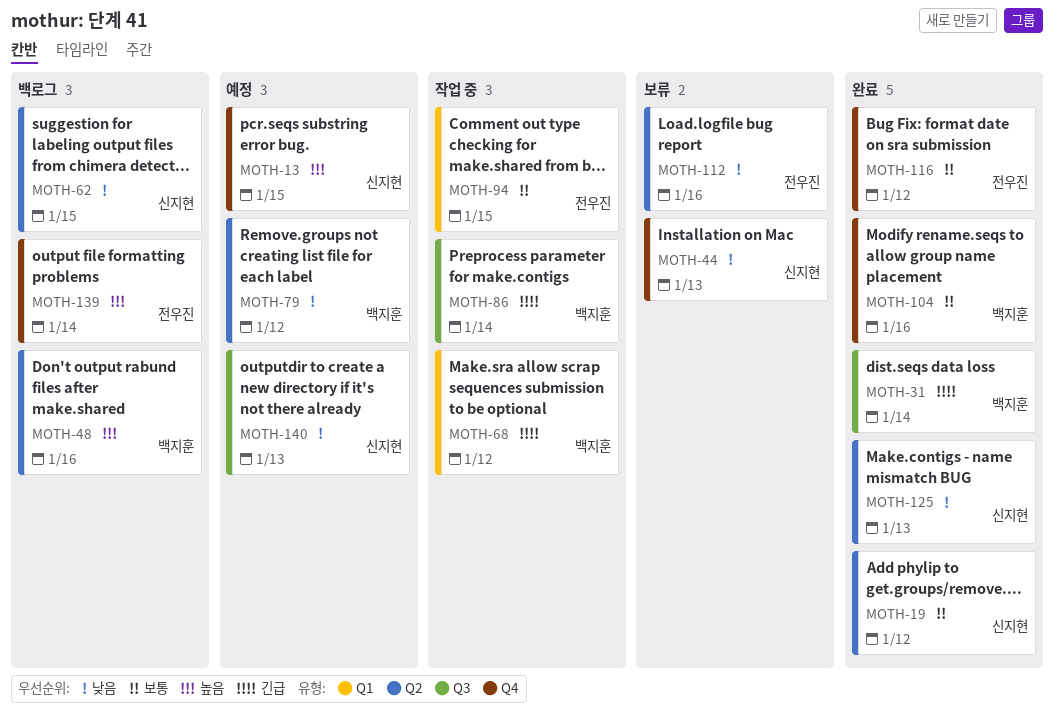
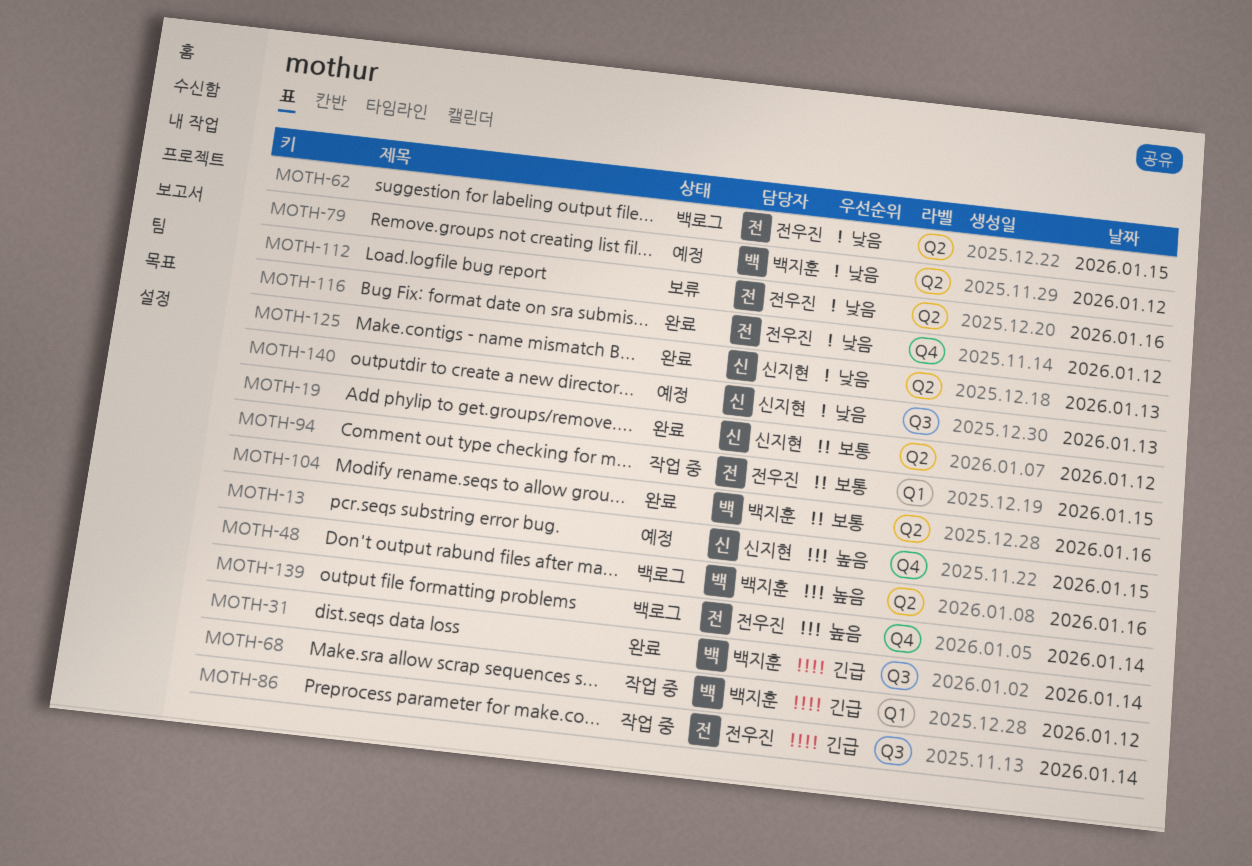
MOTH-44: present -> none
MOTH-62, owner: 신지현 -> 전우진
MOTH-86, owner: 백지훈 -> 전우진
MOTH-104, label: Q4 -> Q2
MOTH-116, priority: 보통 -> 낮음

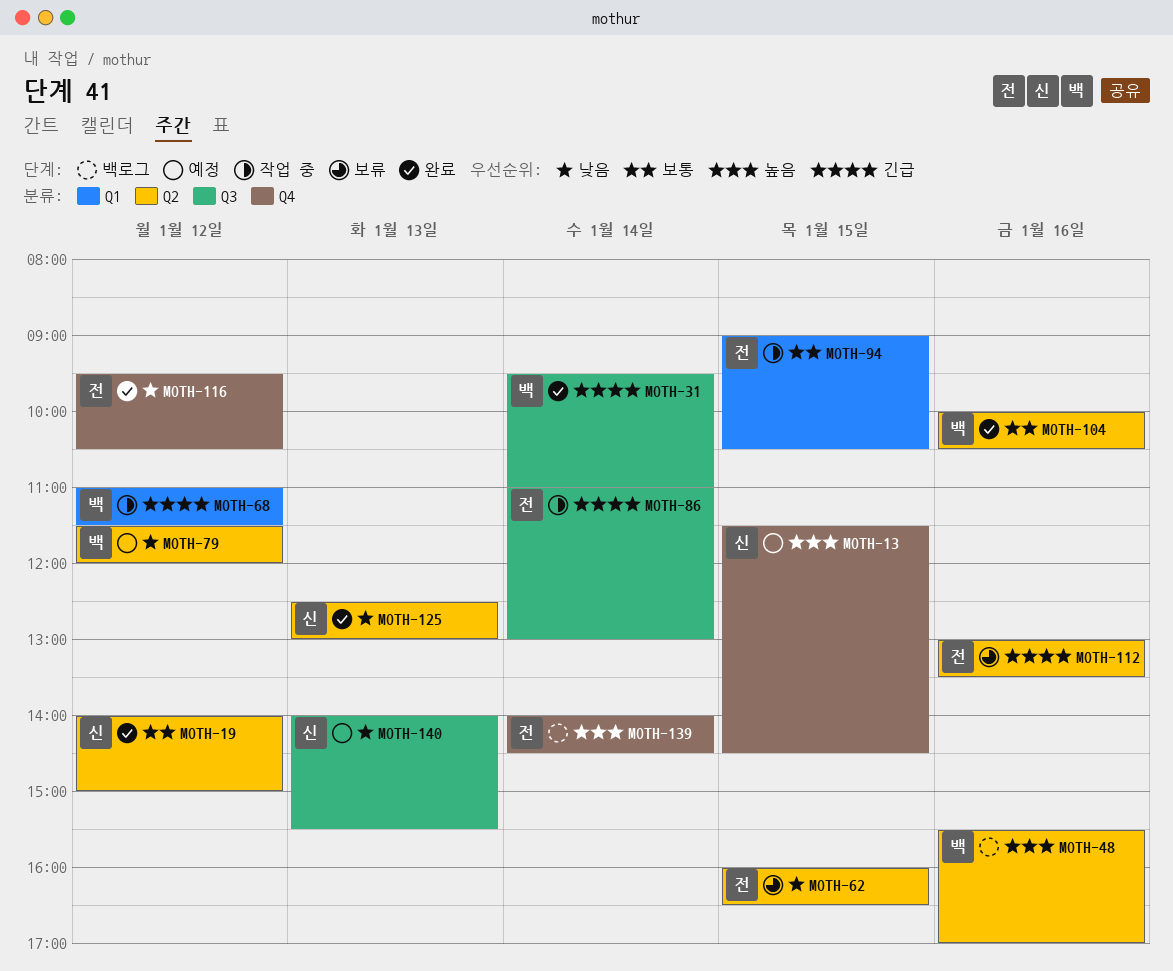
MOTH-62, status: 백로그 -> 보류
MOTH-112, priority: 낮음 -> 긴급

